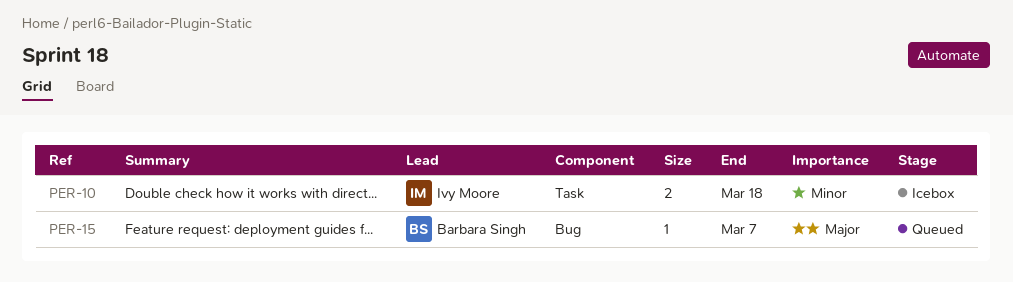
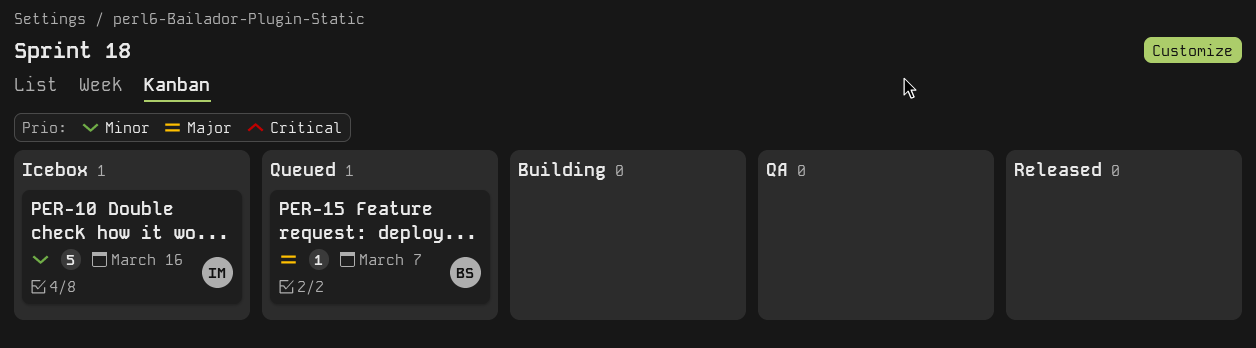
PER-10, estimate: 2 -> 5
PER-10, due: Mar 18 -> Mar 16

